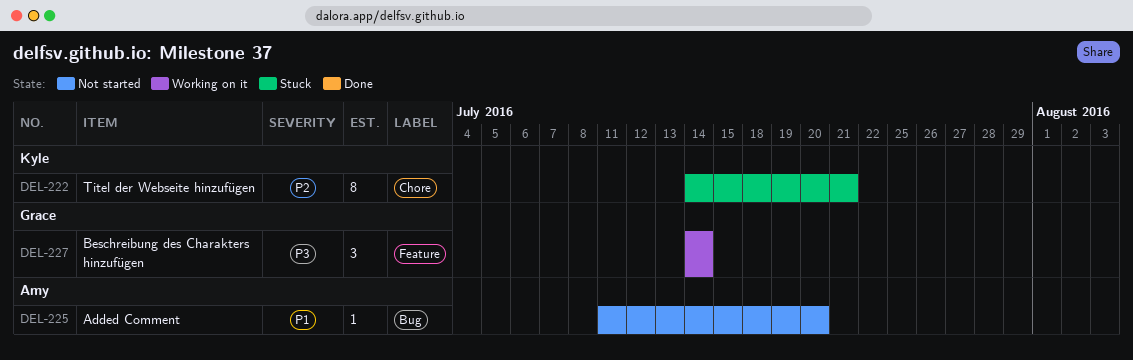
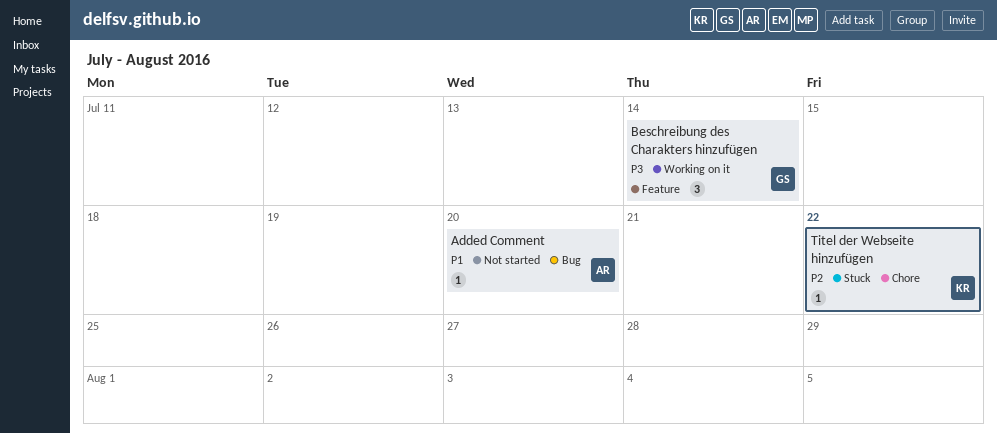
Titel der Webseite hinzufügen, estimate: 8 -> 1
Titel der Webseite hinzufügen, due: Jul 21 -> Jul 22

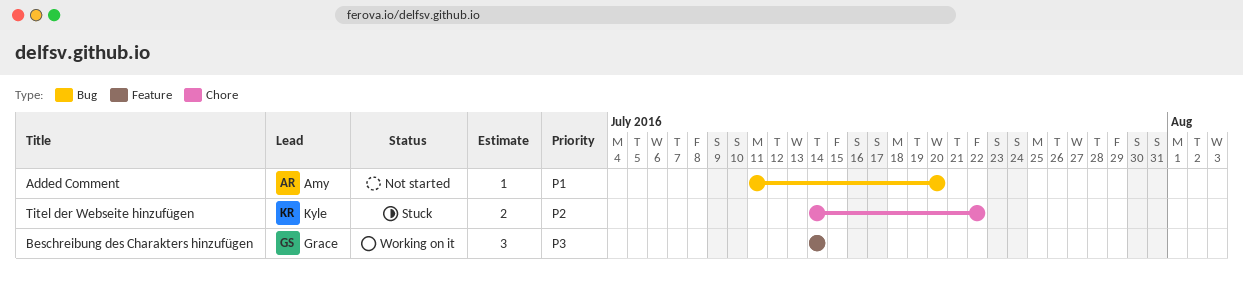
Titel der Webseite hinzufügen, estimate: 1 -> 2

